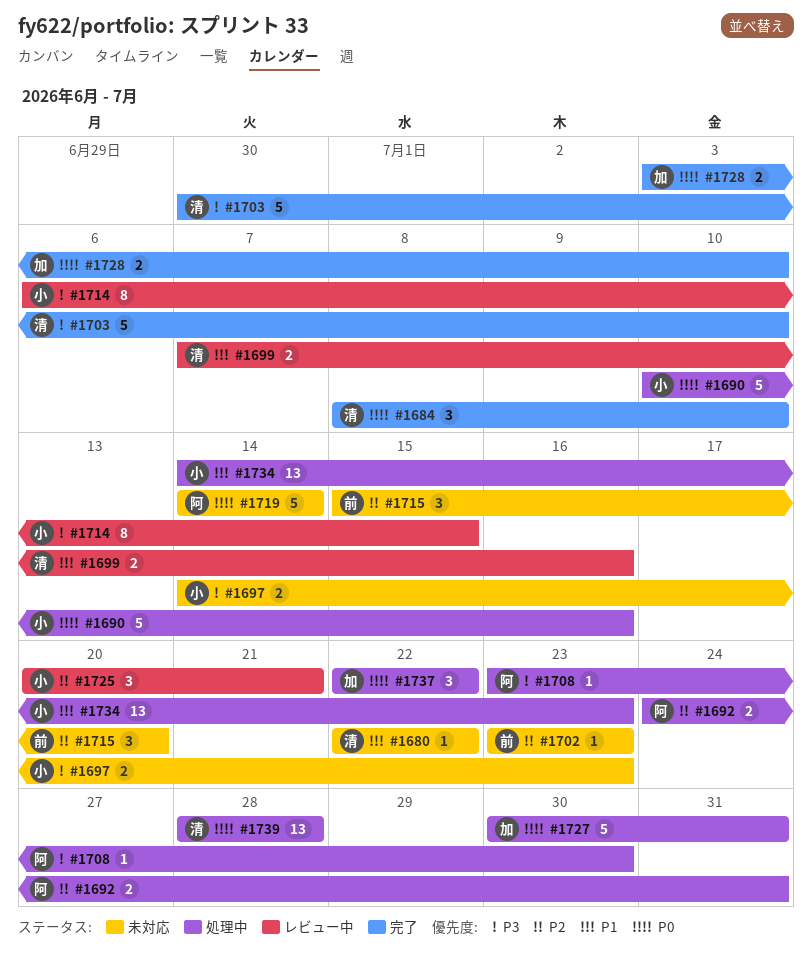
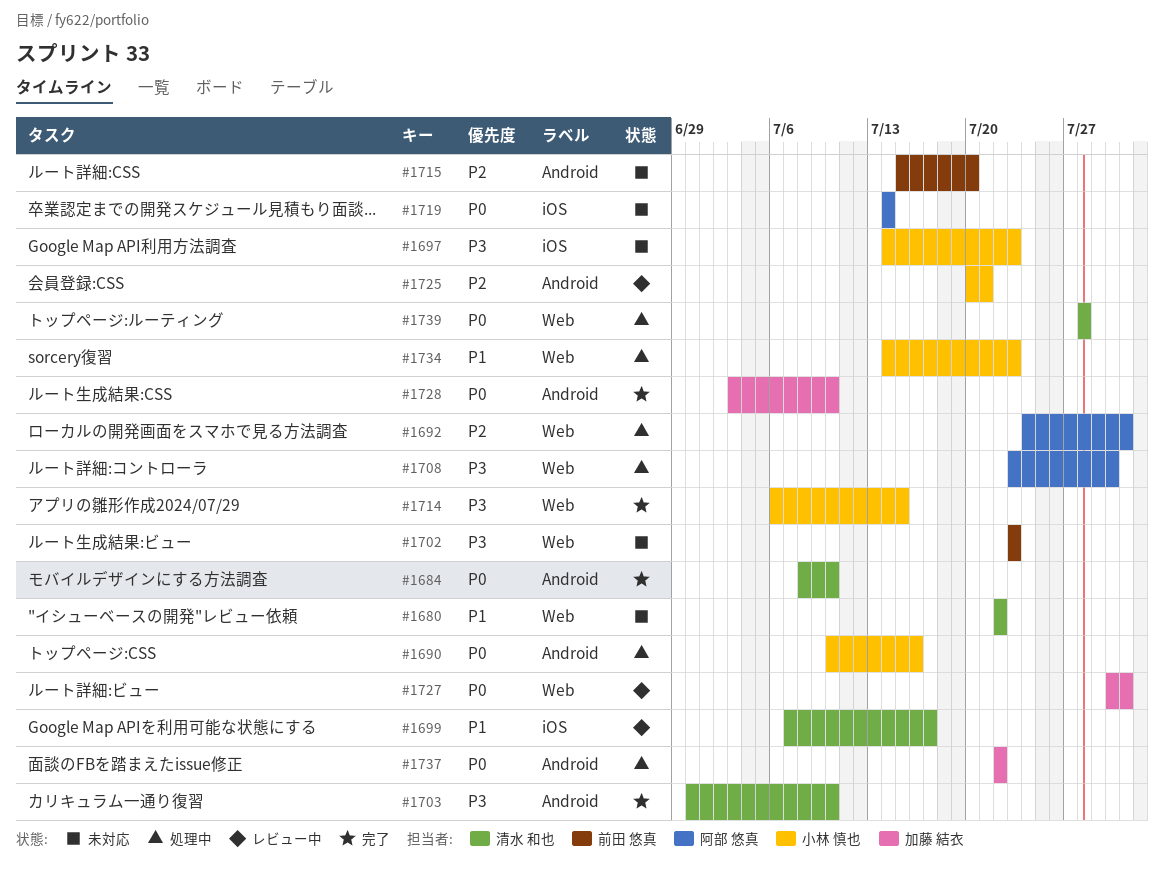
#1699, due: Jul 16 -> Jul 17
#1702, priority: P2 -> P3
#1714, status: レビュー中 -> 完了
#1727, status: 処理中 -> レビュー中

